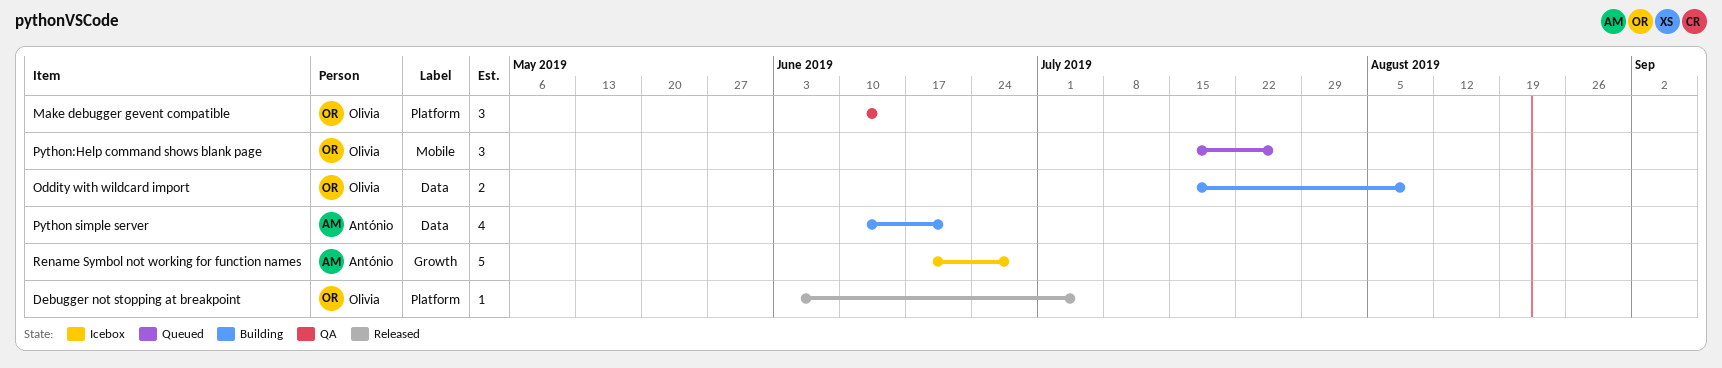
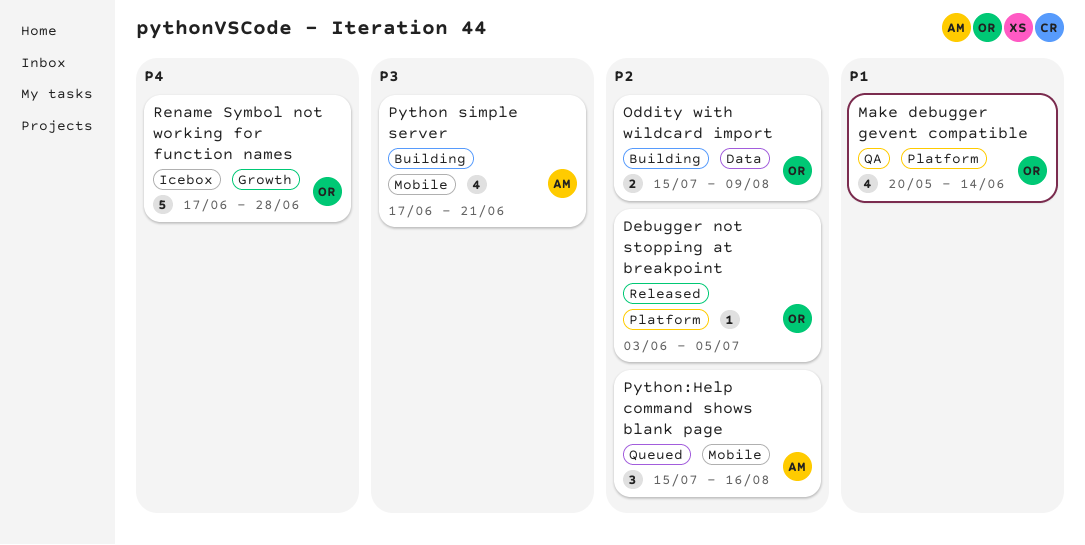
Make debugger gevent compatible, estimate: 3 -> 4
Make debugger gevent compatible, start: Jun 10 -> May 20
Python simple server, label: Data -> Mobile
Python simple server, start: Jun 10 -> Jun 17
Python:Help command shows blank page, owner: Olivia -> António
Python:Help command shows blank page, due: Jul 26 -> Aug 16
Rename Symbol not working for function names, owner: António -> Olivia

